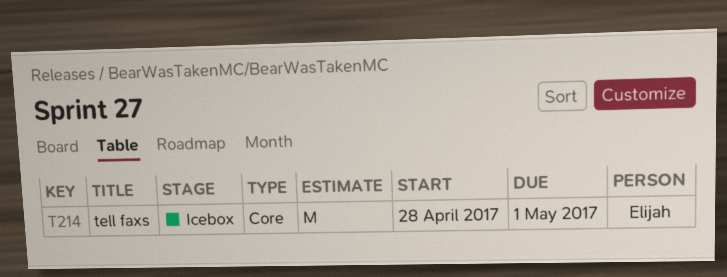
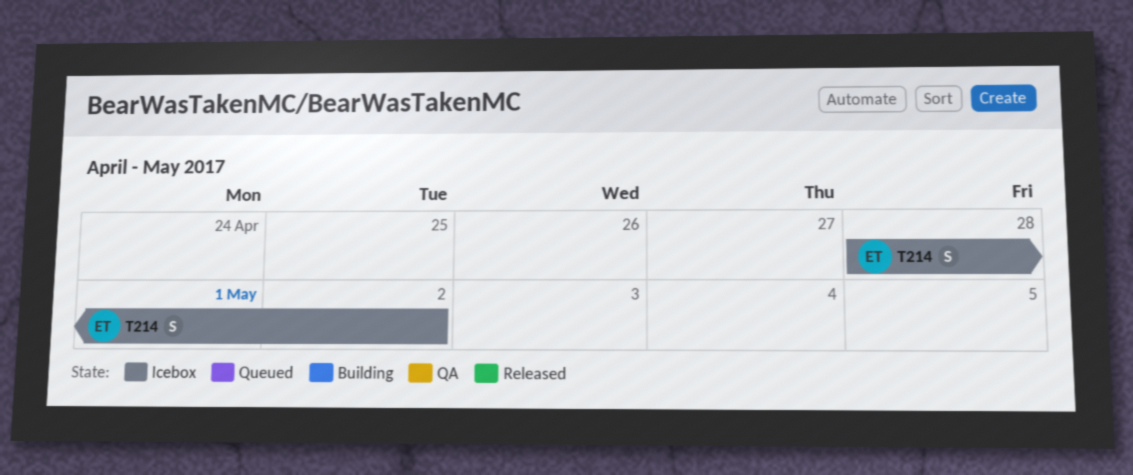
T214, estimate: M -> S
T214, due: May 1 -> May 2

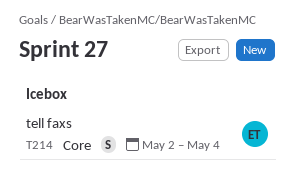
T214, start: Apr 28 -> May 2
T214, due: May 2 -> May 4

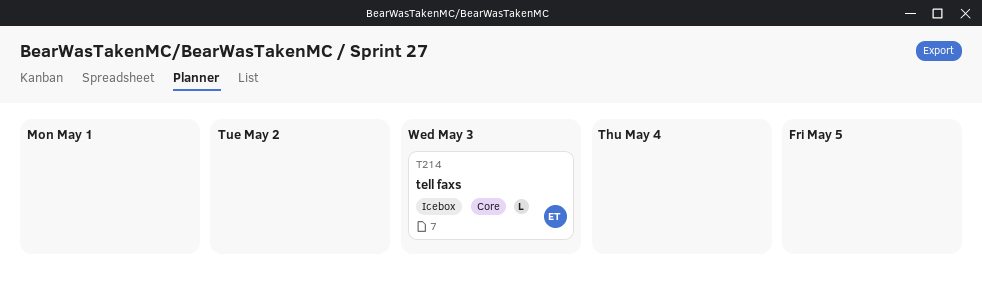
T214, estimate: S -> L
T214, due: May 4 -> May 3

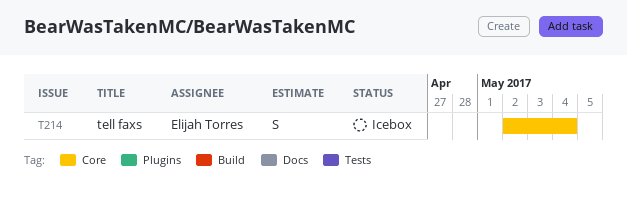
T214, estimate: L -> S
T214, due: May 3 -> May 4

